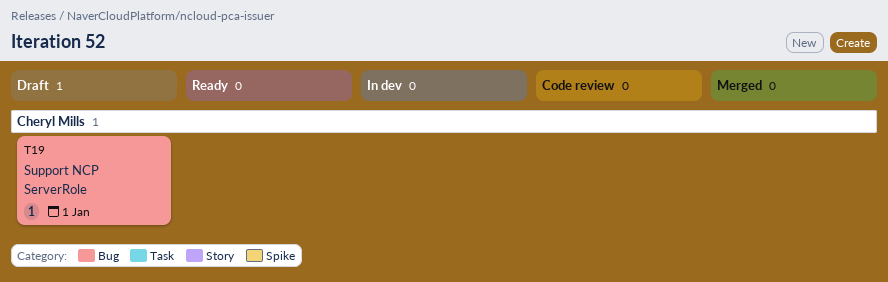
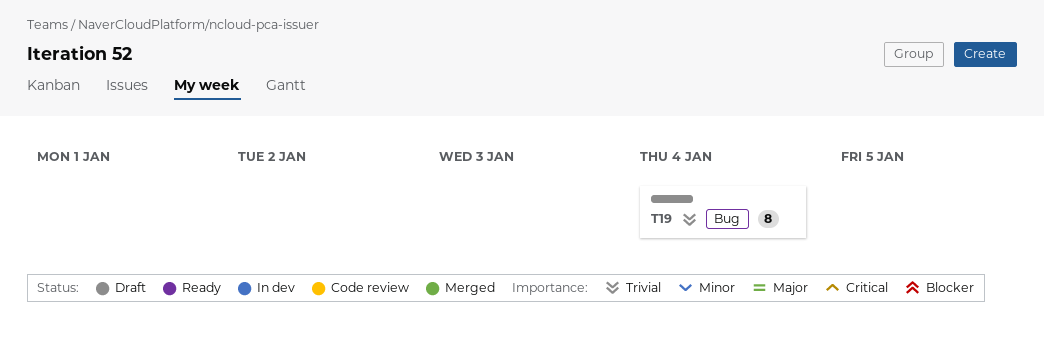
T19, estimate: 1 -> 8
T19, due: Jan 1 -> Jan 4

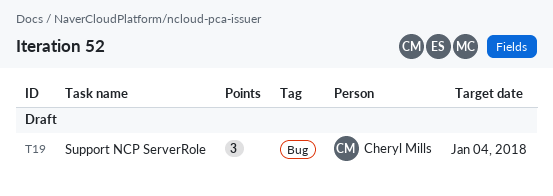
T19, estimate: 8 -> 3

